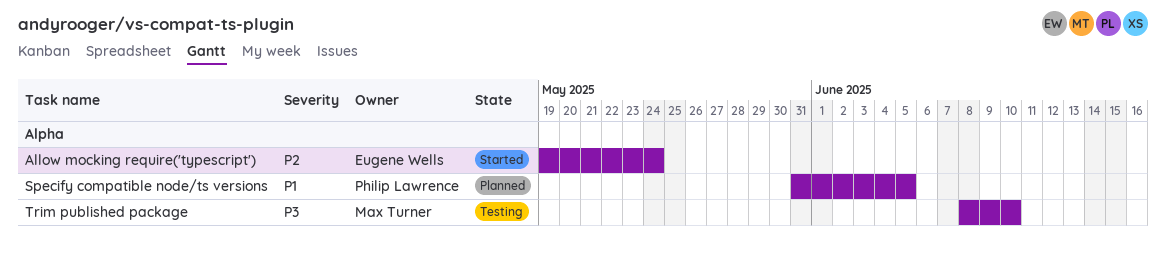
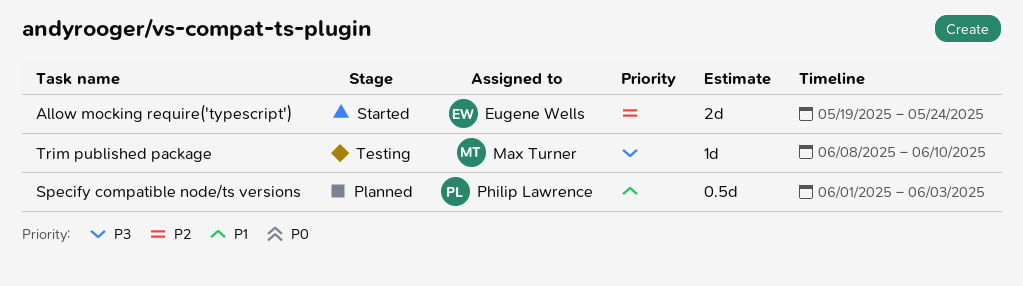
Specify compatible node/ts versions, start: May 31 -> Jun 1
Specify compatible node/ts versions, due: Jun 5 -> Jun 3

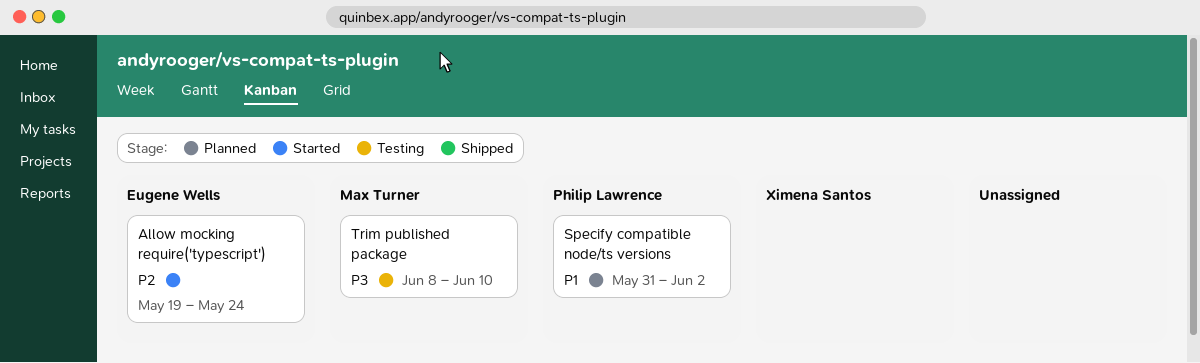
Specify compatible node/ts versions, start: Jun 1 -> May 31
Specify compatible node/ts versions, due: Jun 3 -> Jun 2

